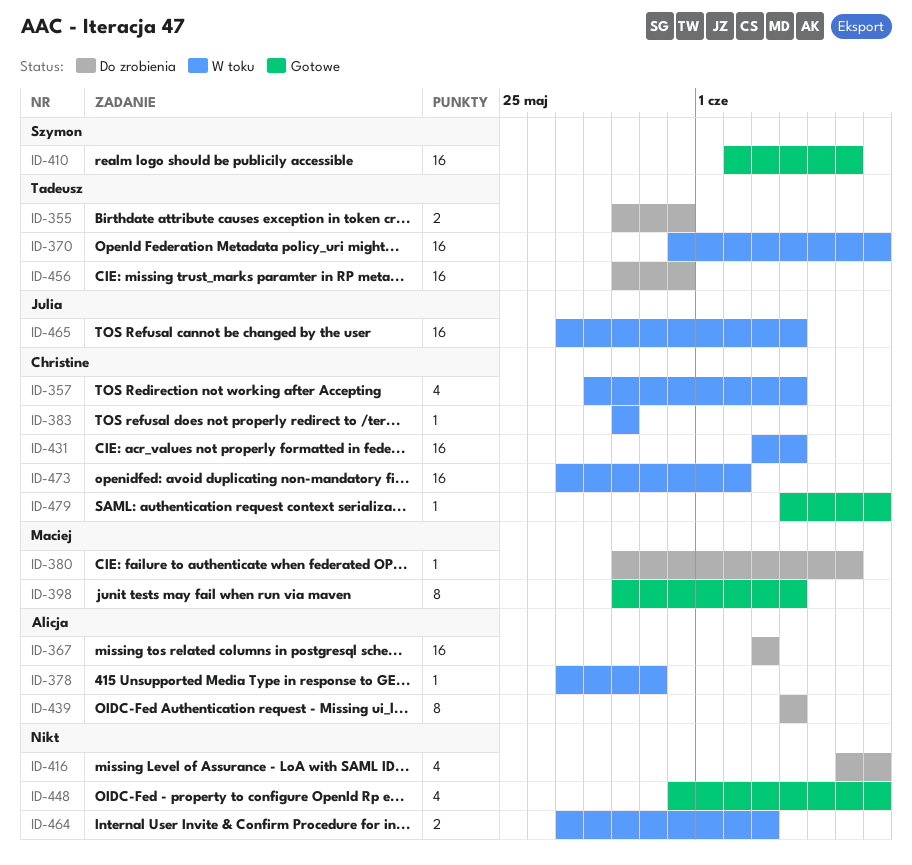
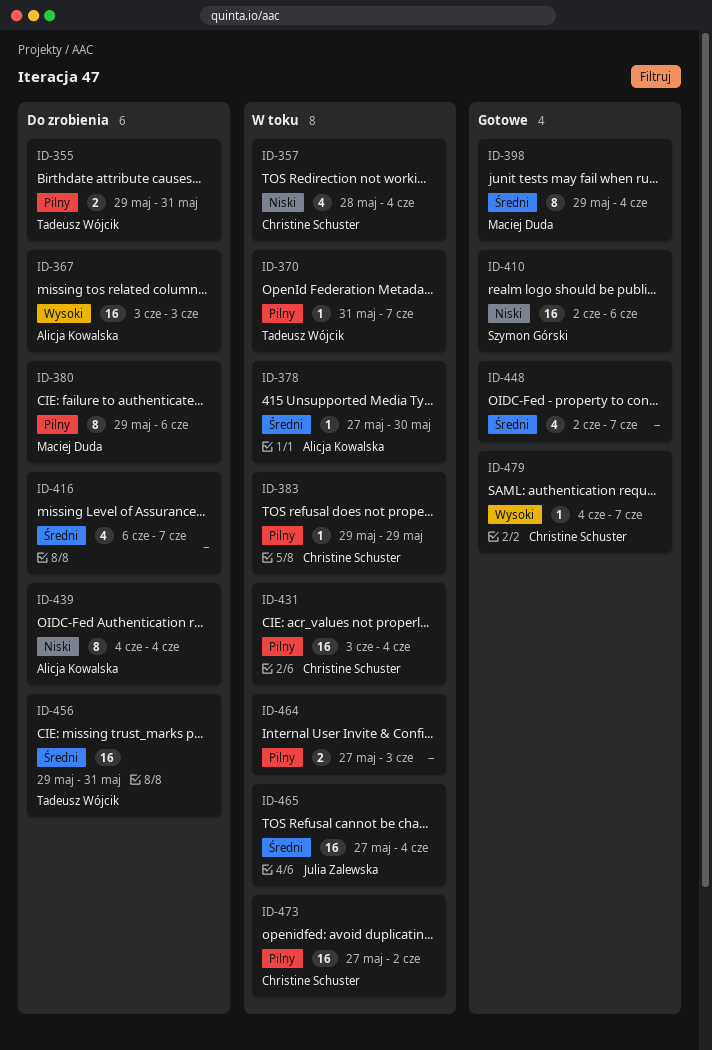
ID-370, estimate: 16 -> 1
ID-380, estimate: 1 -> 8
ID-448, start: May 31 -> Jun 2

